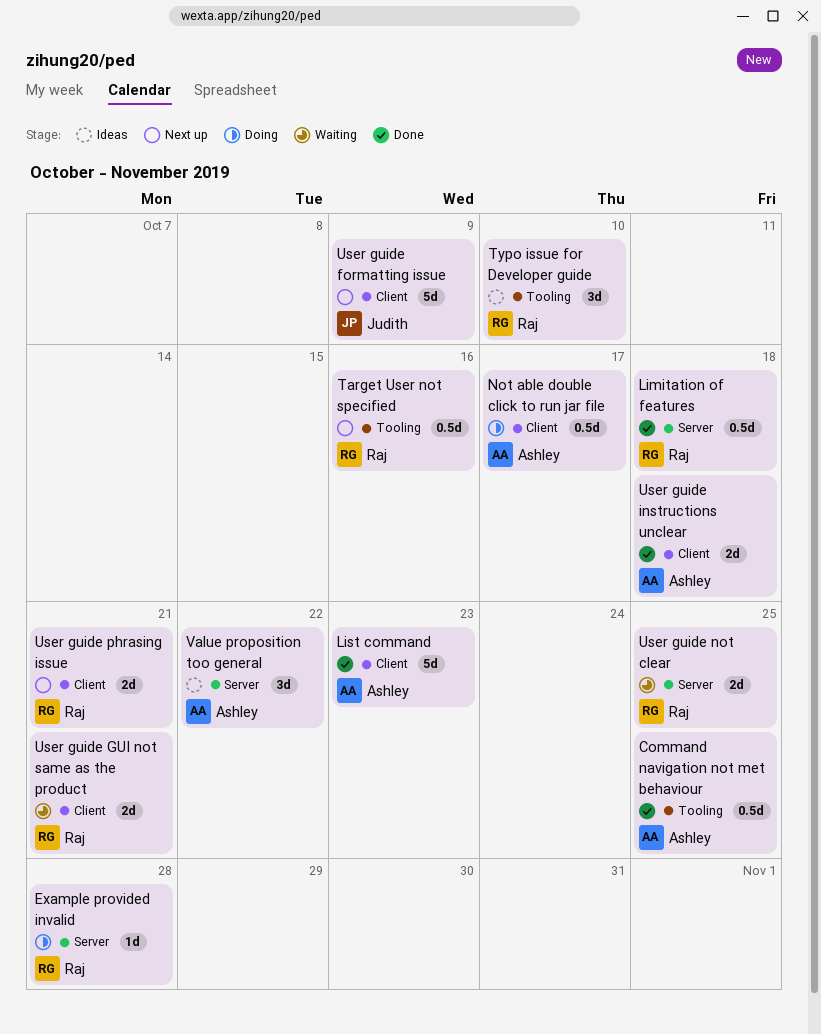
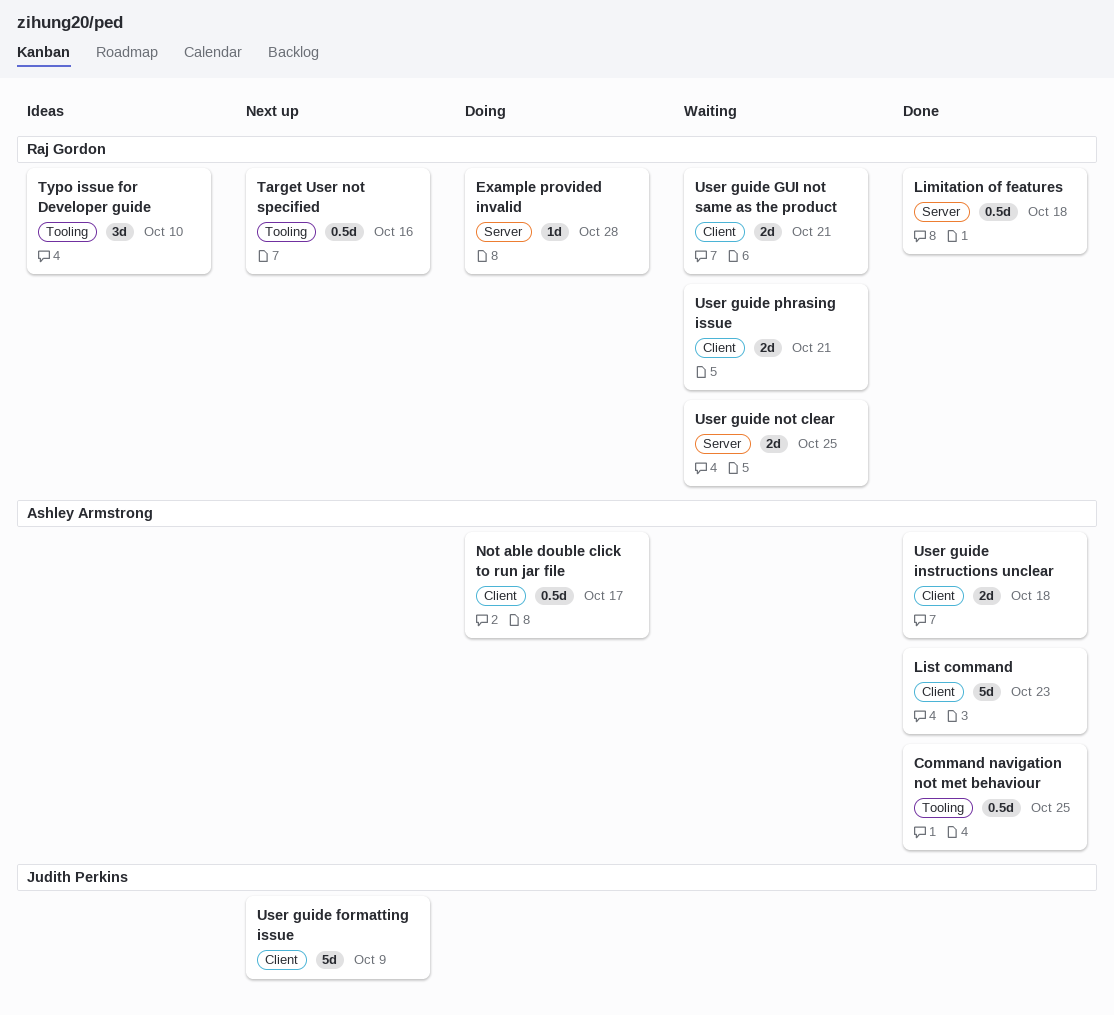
User guide phrasing issue, status: Next up -> Waiting
Value proposition too general: present -> none

